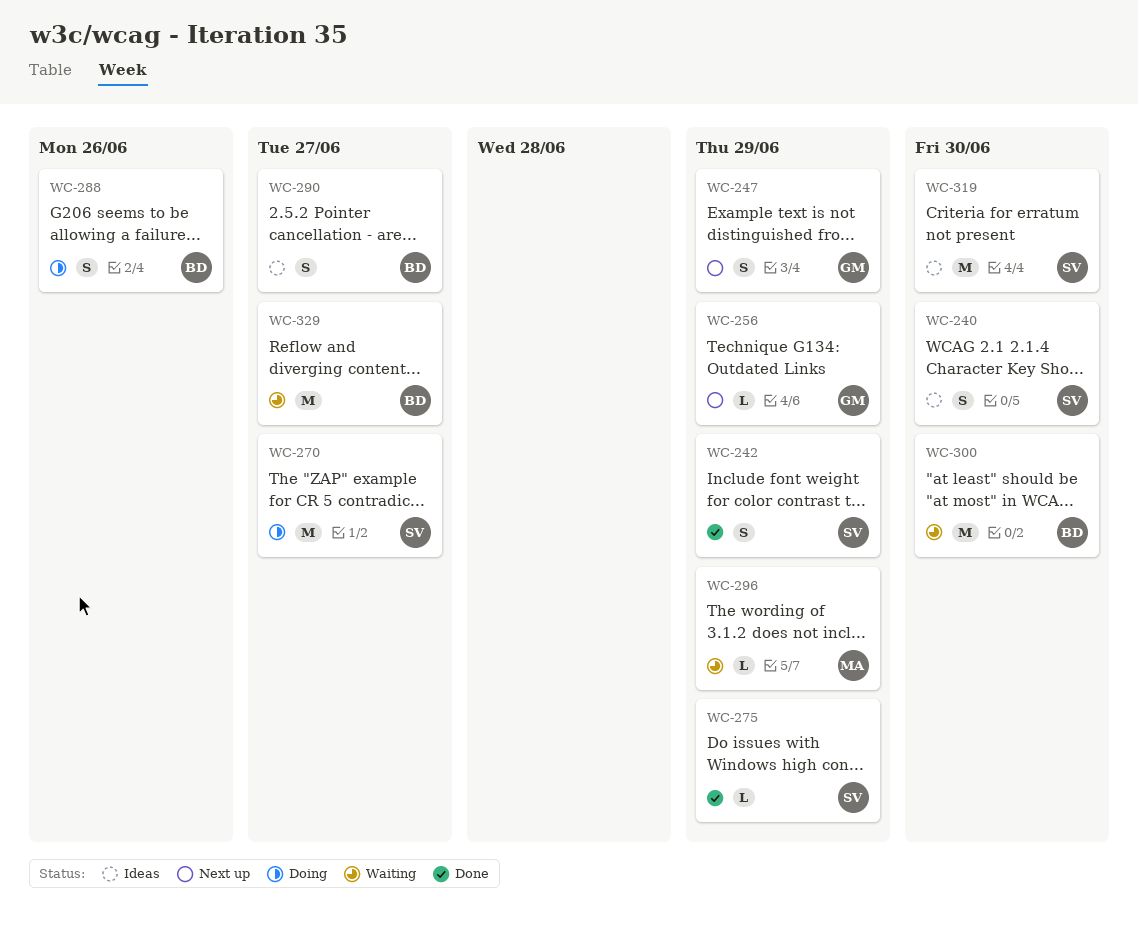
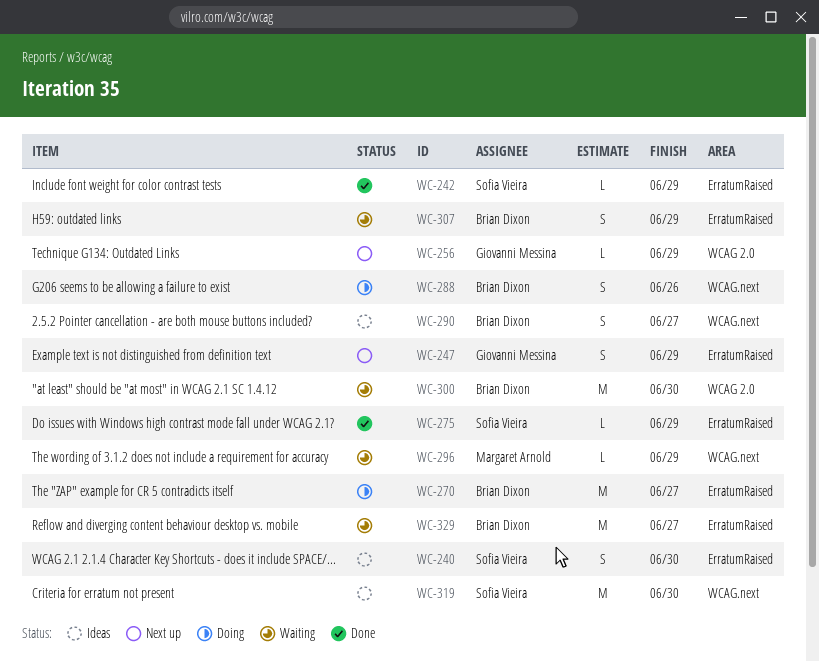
WC-242, estimate: S -> L
WC-270, owner: Sofia Vieira -> Brian Dixon
WC-307: none -> present

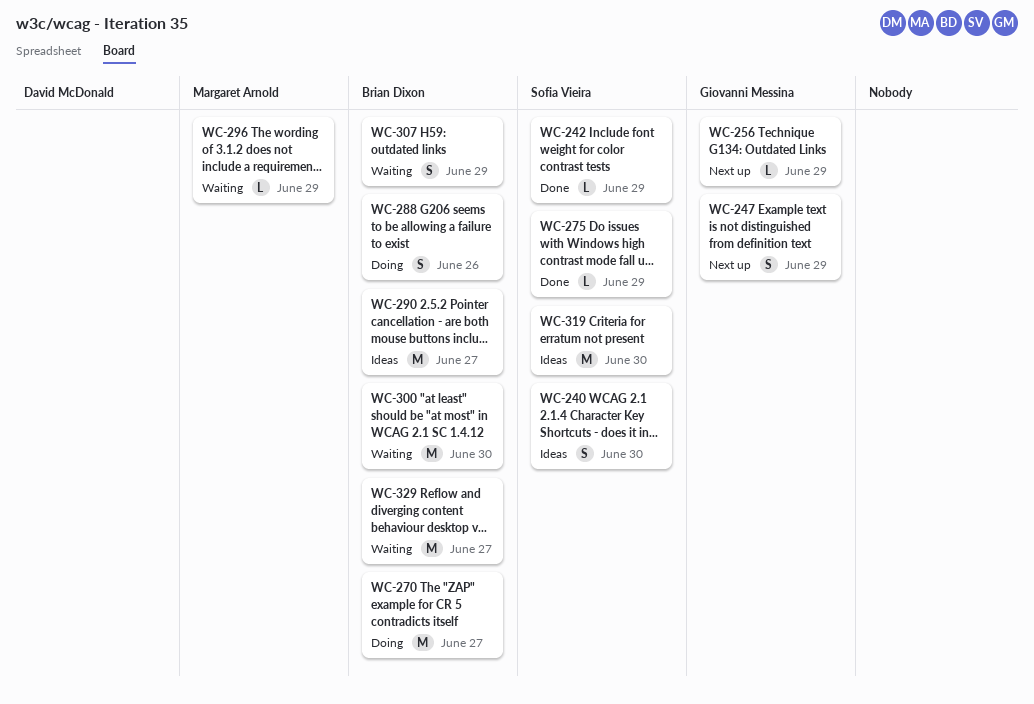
WC-290, estimate: S -> M

